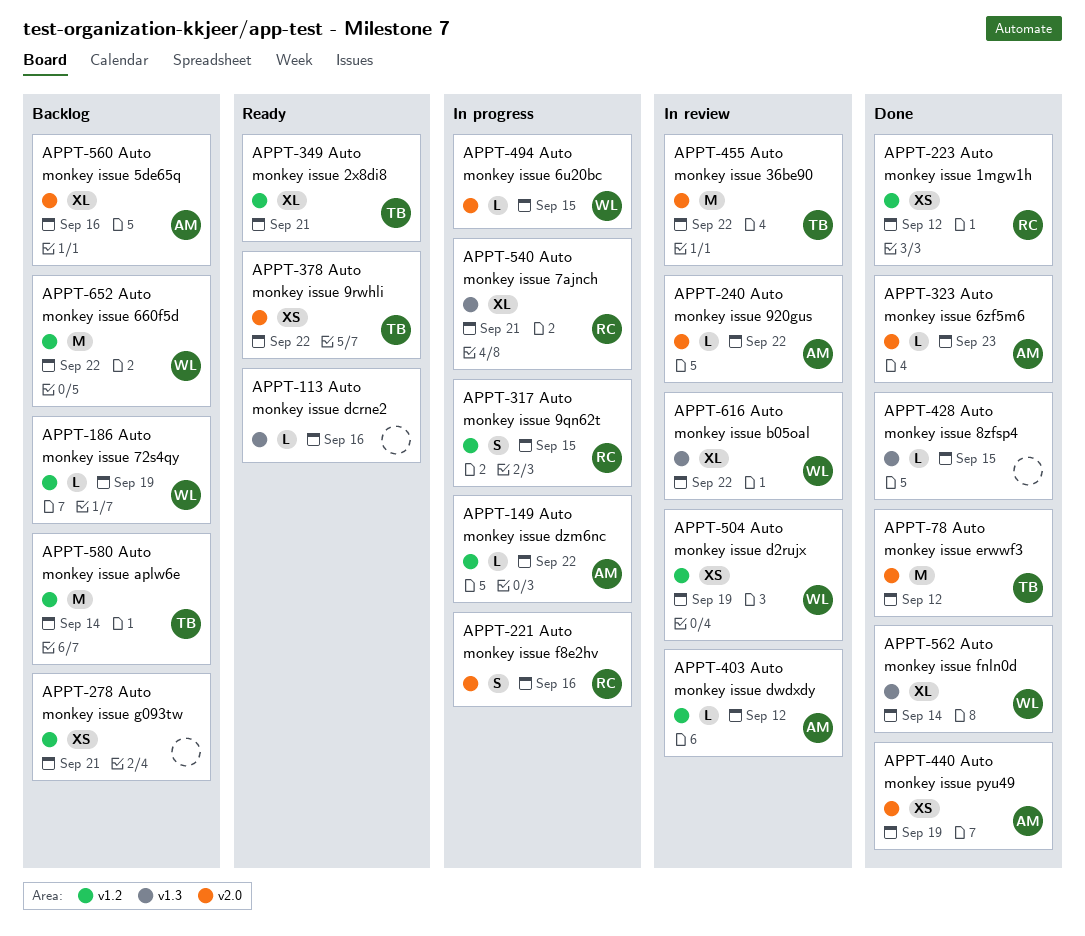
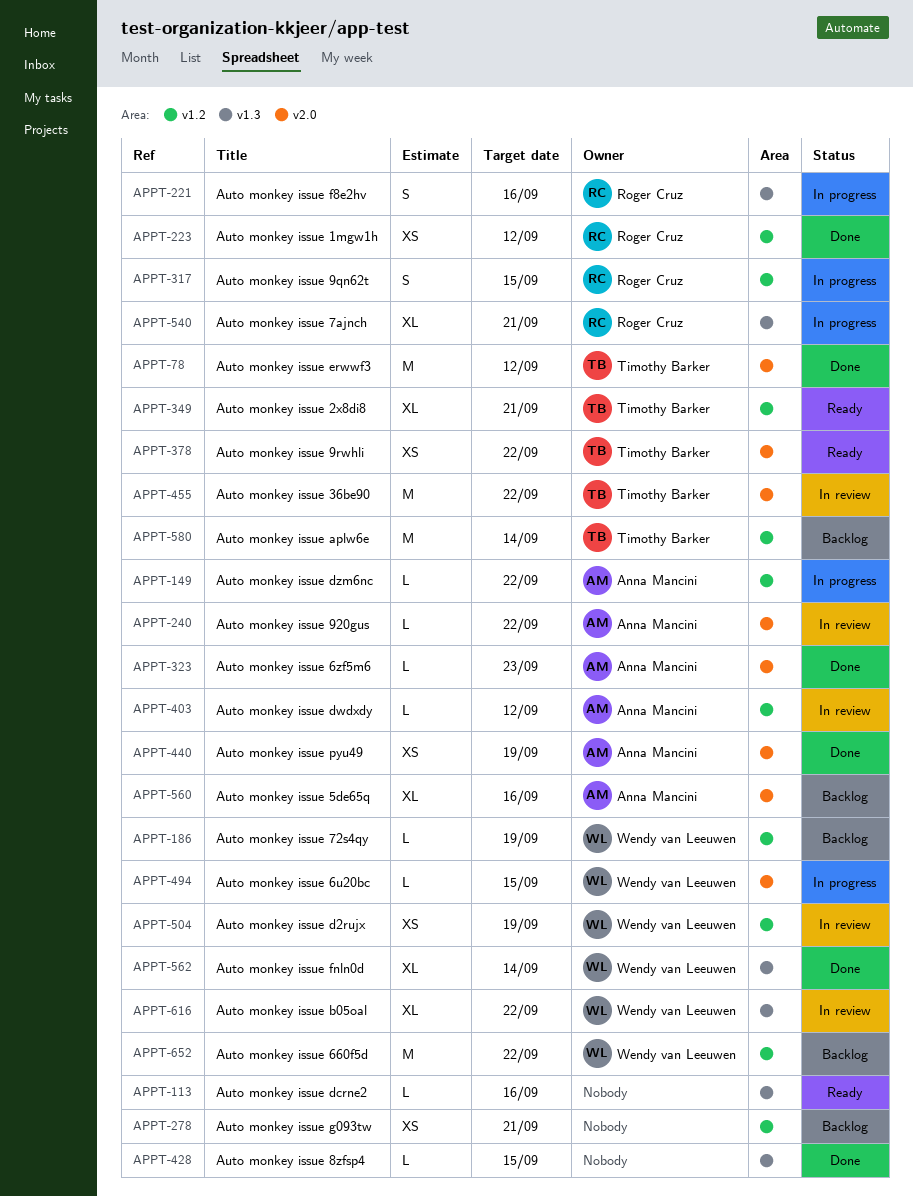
APPT-221, label: v2.0 -> v1.3

